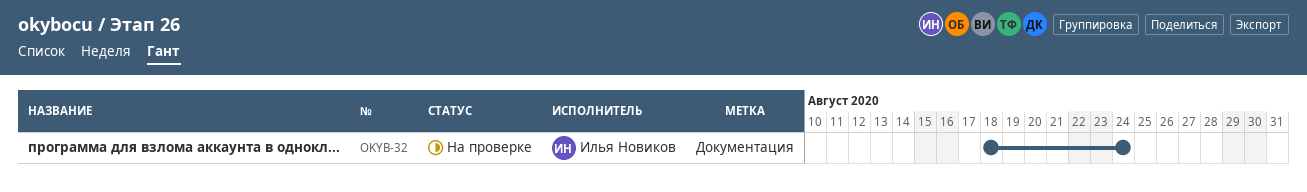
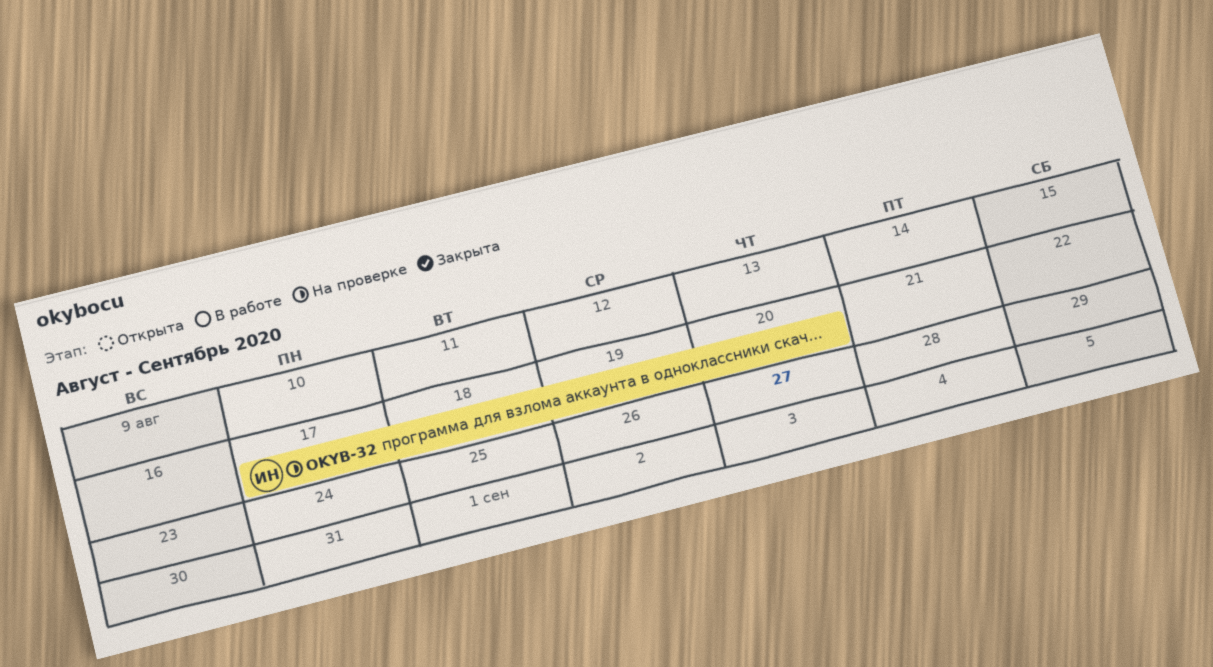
OKYB-32, start: Aug 18 -> Aug 17
OKYB-32, due: Aug 24 -> Aug 20

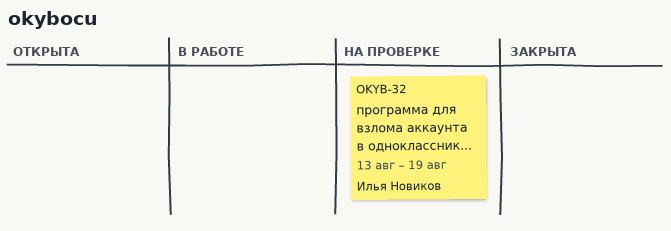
OKYB-32, start: Aug 17 -> Aug 13
OKYB-32, due: Aug 20 -> Aug 19

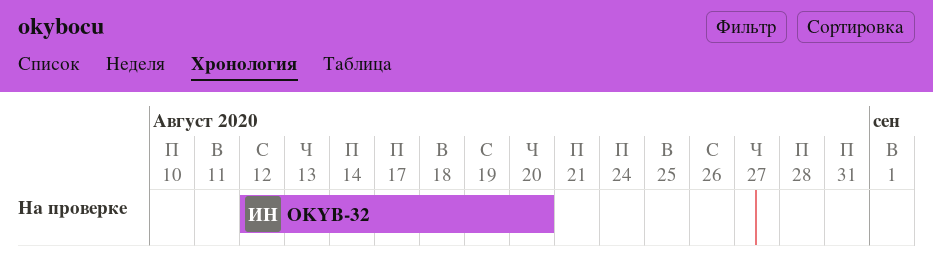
OKYB-32, start: Aug 13 -> Aug 12
OKYB-32, due: Aug 19 -> Aug 20

